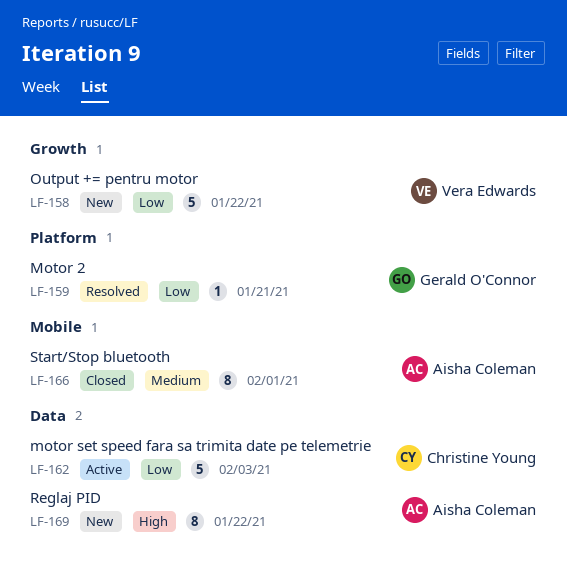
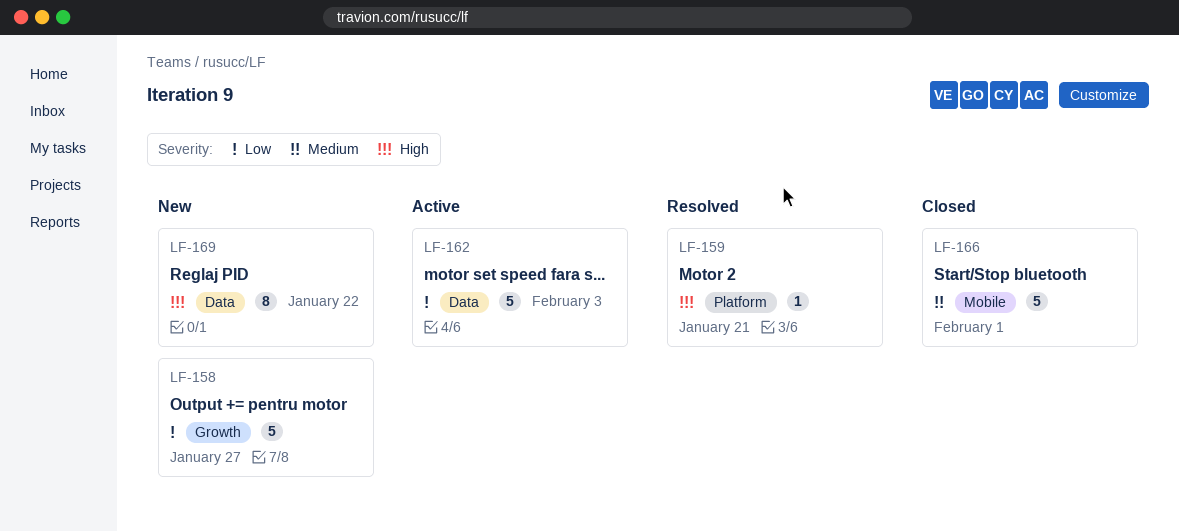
LF-158, due: Jan 22 -> Jan 27
LF-159, priority: Low -> High
LF-166, estimate: 8 -> 5

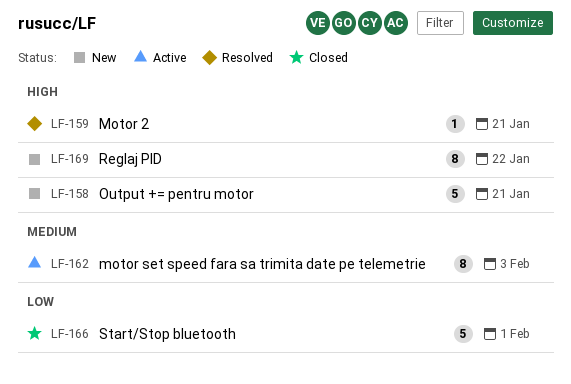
LF-158, priority: Low -> High
LF-158, due: Jan 27 -> Jan 21
LF-162, priority: Low -> Medium
LF-162, estimate: 5 -> 8
LF-166, priority: Medium -> Low

